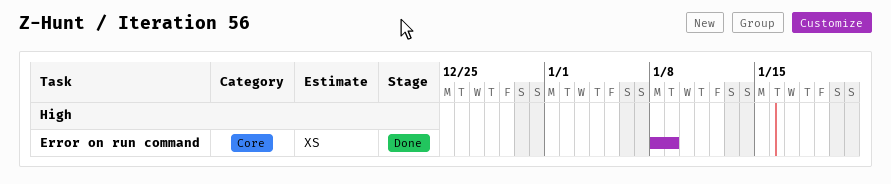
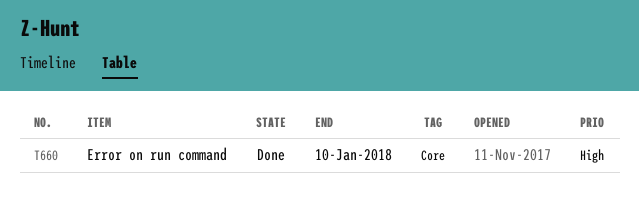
Error on run command, due: Jan 9 -> Jan 10

